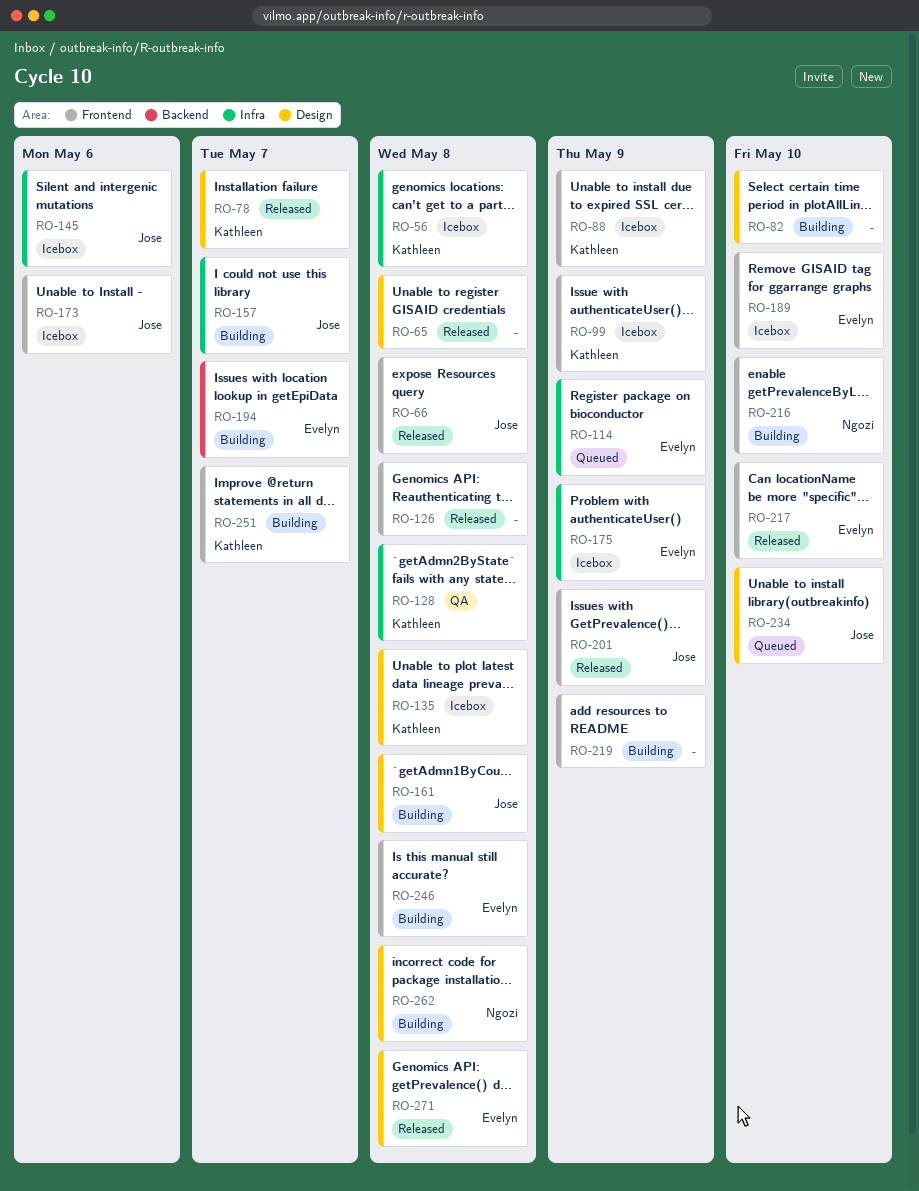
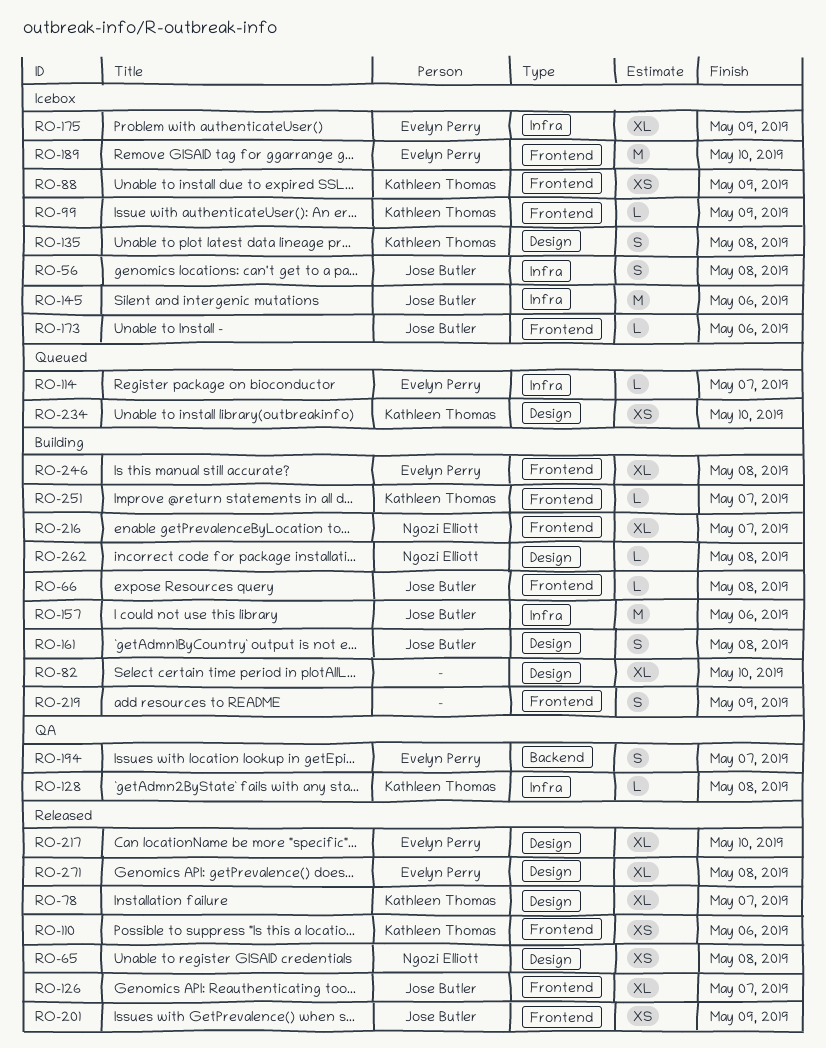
RO-56, owner: Kathleen Thomas -> Jose Butler
RO-65, owner: none -> Ngozi Elliott
RO-66, status: Released -> Building
RO-110: none -> present
RO-114, due: May 9 -> May 7
RO-126, owner: none -> Jose Butler
RO-126, due: May 8 -> May 7
RO-157, due: May 7 -> May 6
RO-194, status: Building -> QA
RO-216, due: May 10 -> May 7
RO-217, label: Frontend -> Design
RO-234, owner: Jose Butler -> Kathleen Thomas

